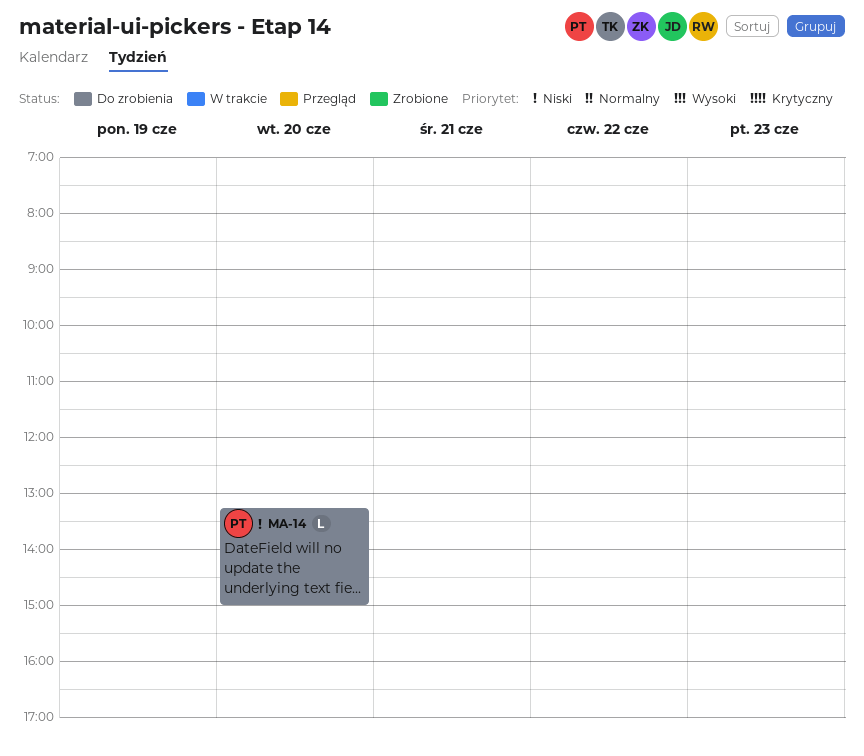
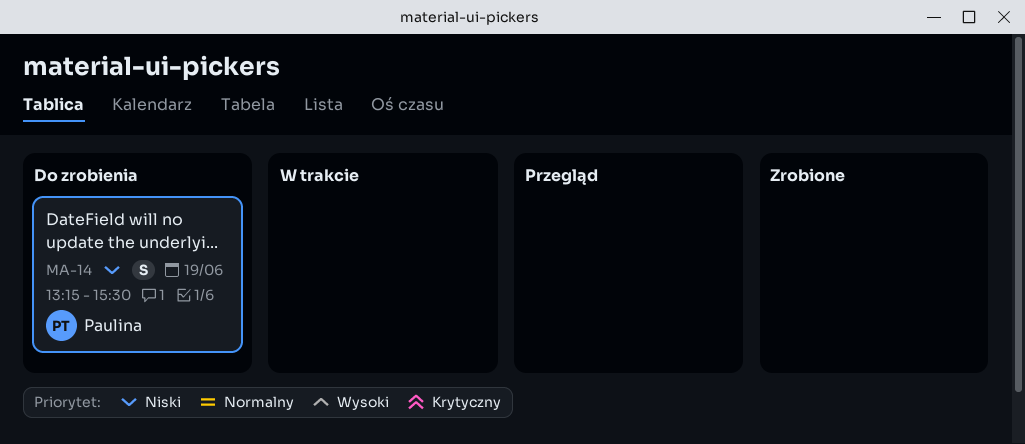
MA-14, estimate: L -> S
MA-14, day: Jun 20 -> Jun 19
MA-14, ends: 15:00 -> 15:30

